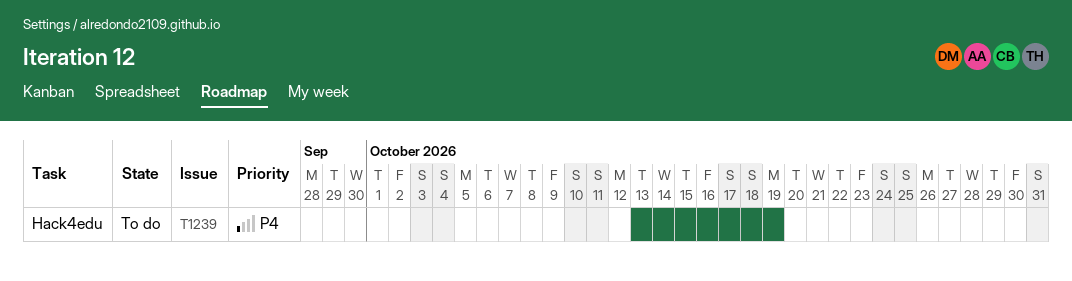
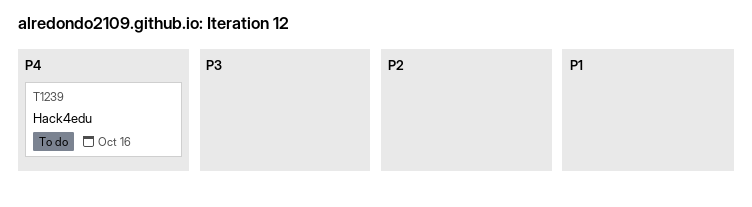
T1239, due: Oct 19 -> Oct 16

